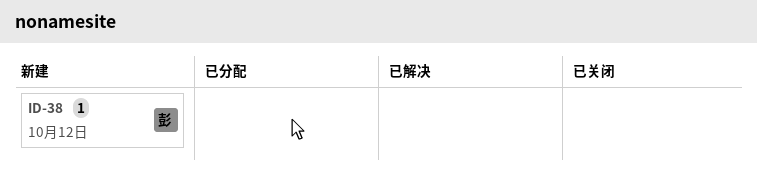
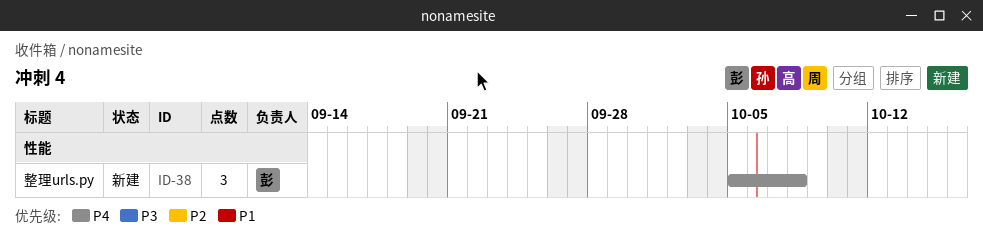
ID-38, estimate: 1 -> 3
ID-38, due: Oct 12 -> Oct 8

